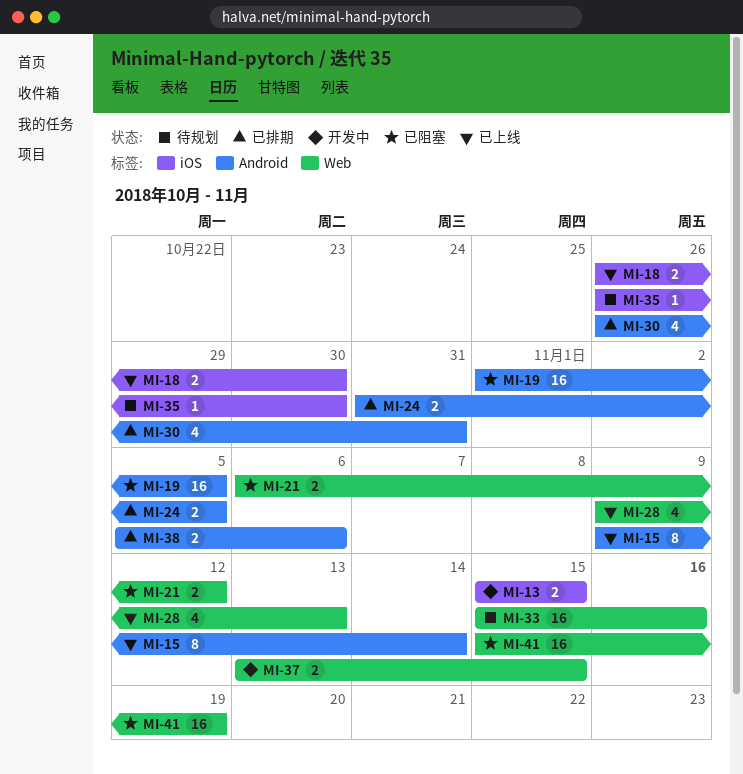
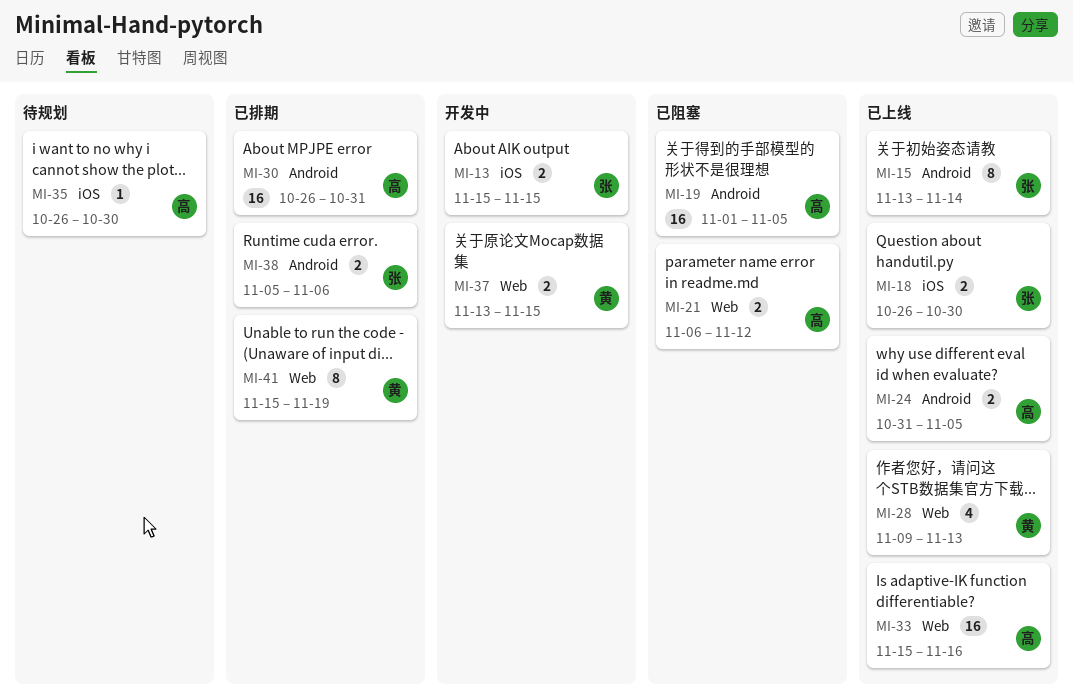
MI-15, start: Nov 9 -> Nov 13
MI-24, status: 已排期 -> 已上线
MI-30, estimate: 4 -> 16
MI-33, status: 待规划 -> 已上线
MI-41, status: 已阻塞 -> 已排期
MI-41, estimate: 16 -> 8

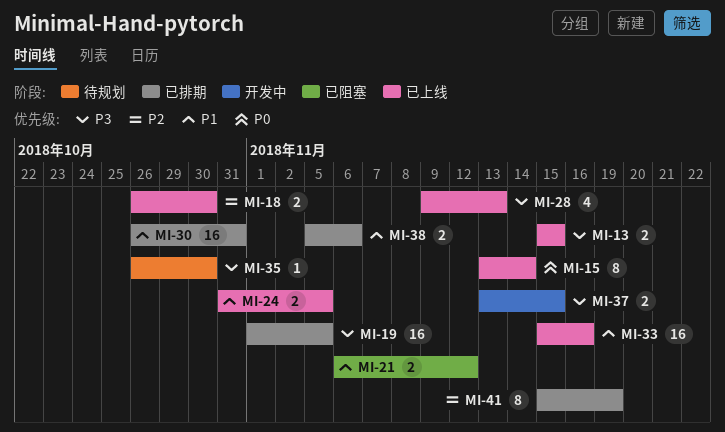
MI-13, status: 开发中 -> 已上线
MI-19, status: 已阻塞 -> 已排期

